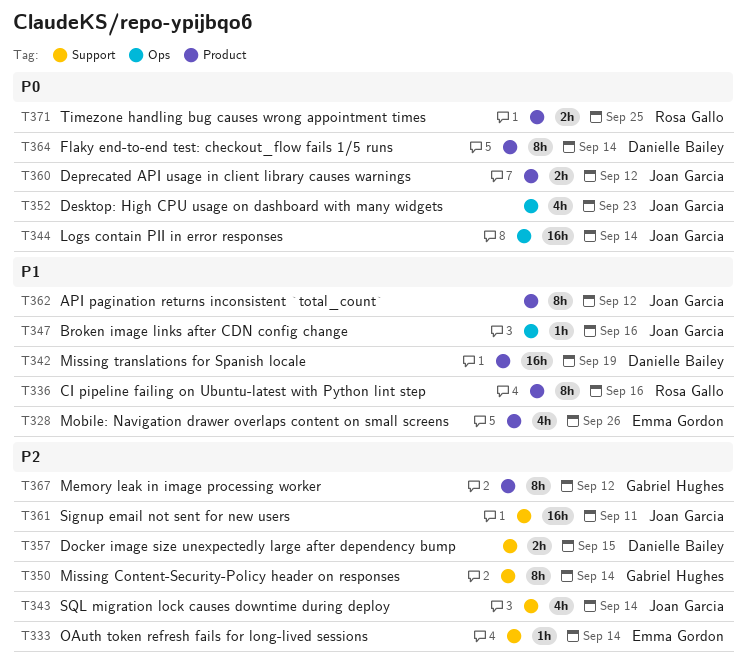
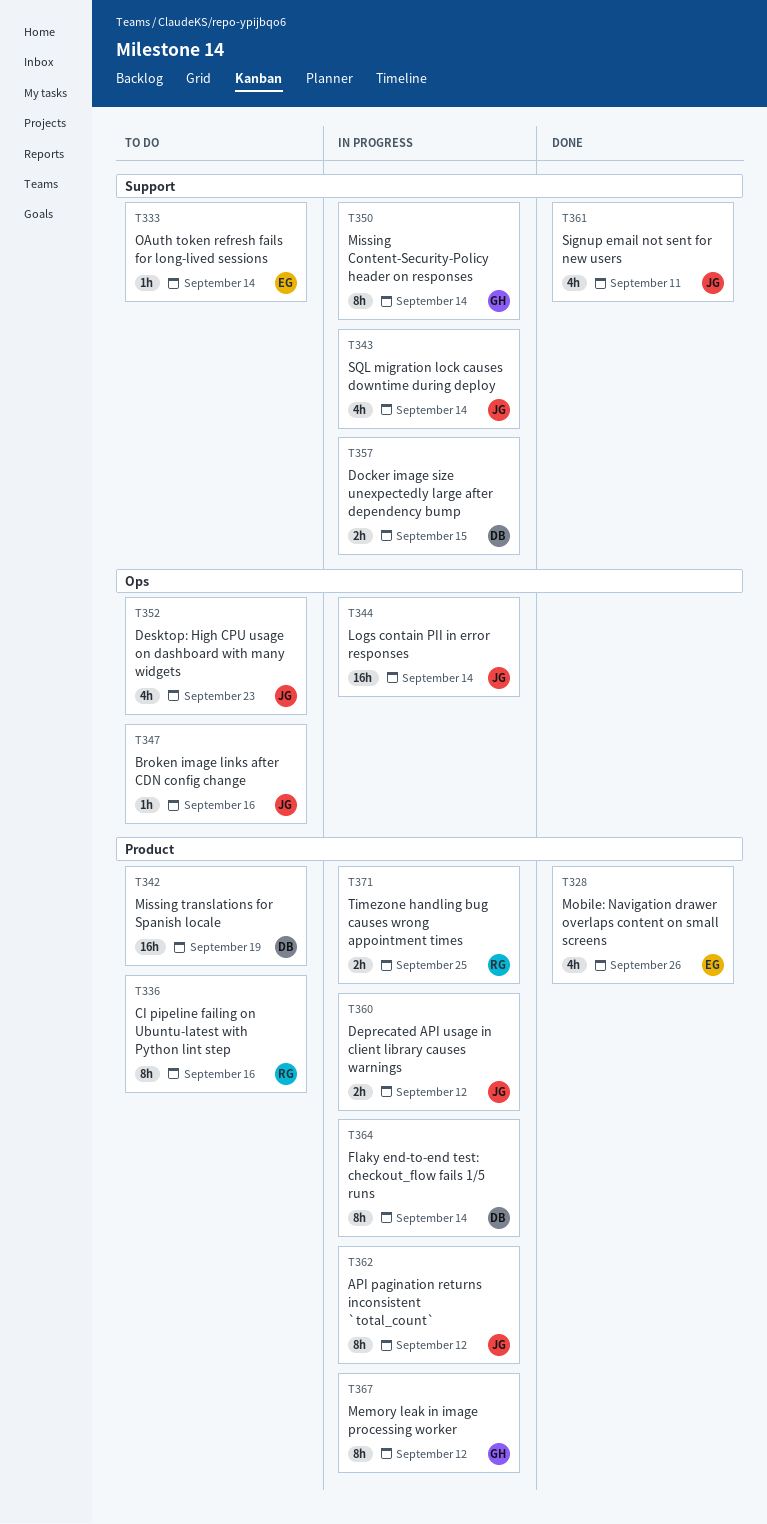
T361, estimate: 16h -> 4h

